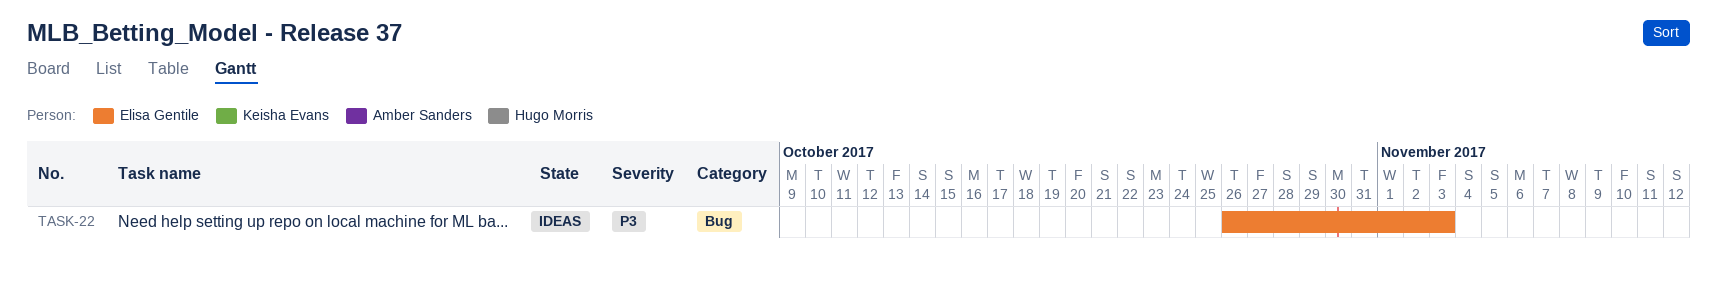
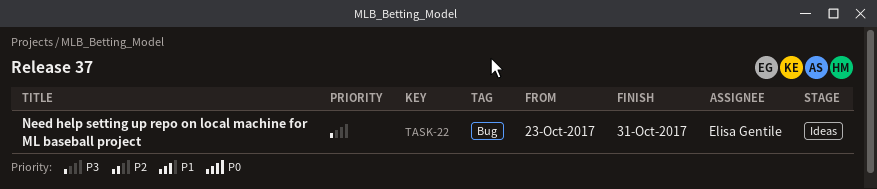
TASK-22, start: Oct 26 -> Oct 23
TASK-22, due: Nov 3 -> Oct 31

